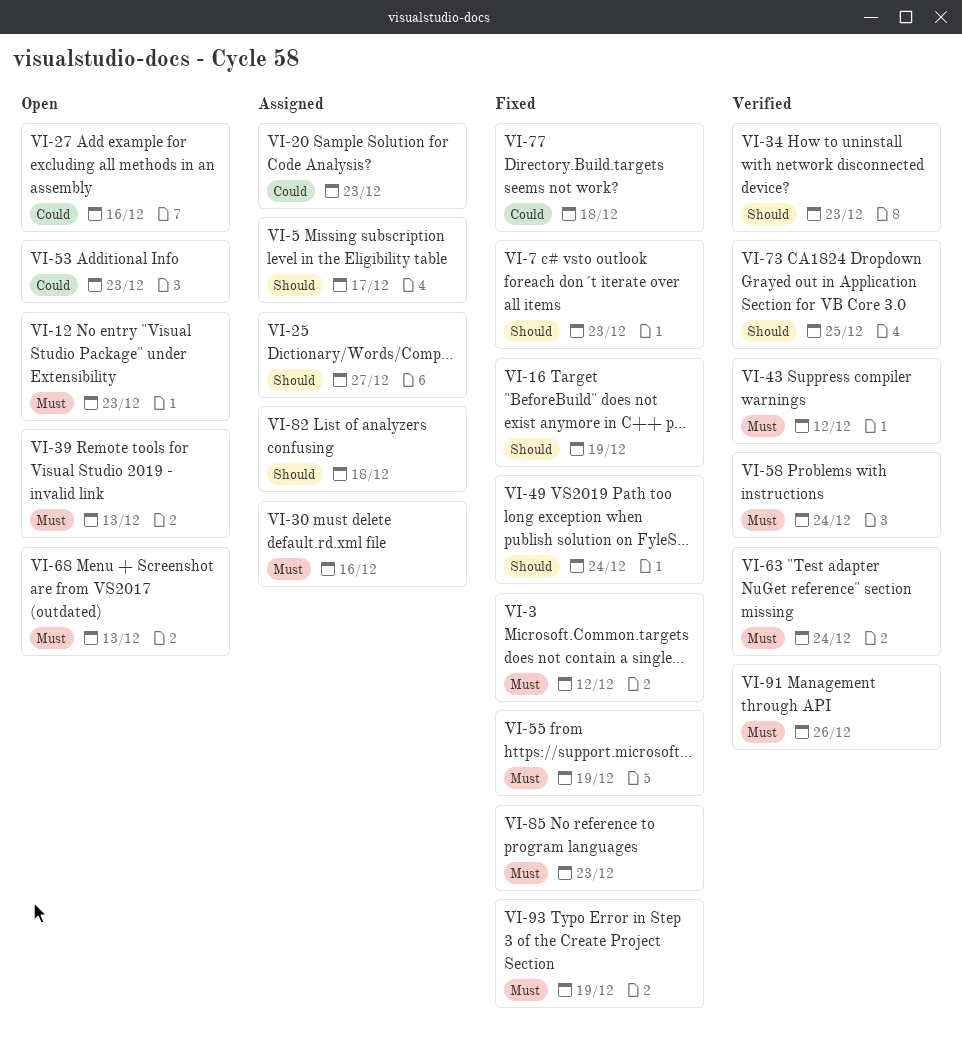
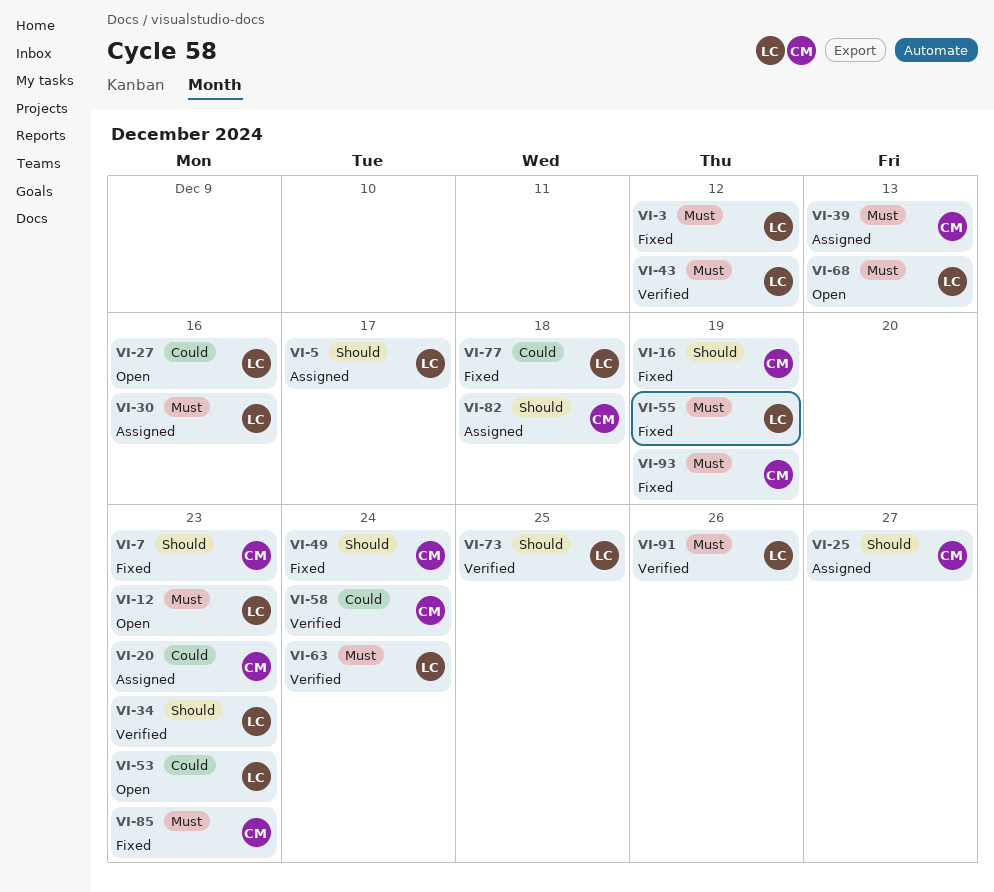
VI-39, status: Open -> Assigned
VI-58, priority: Must -> Could

